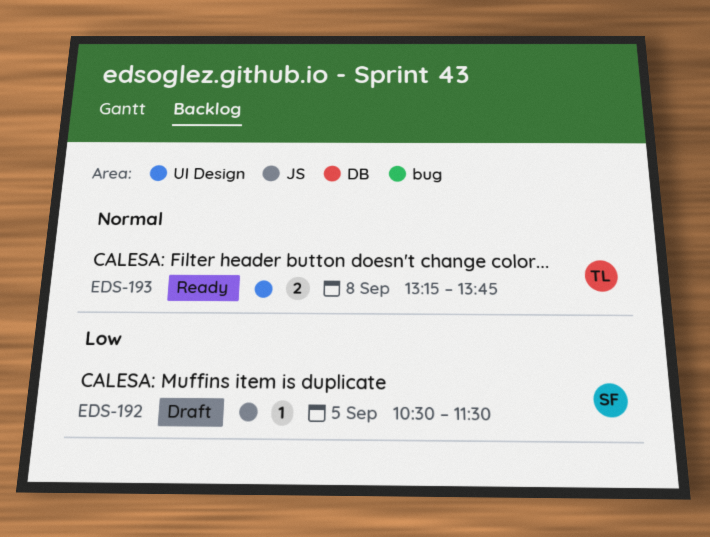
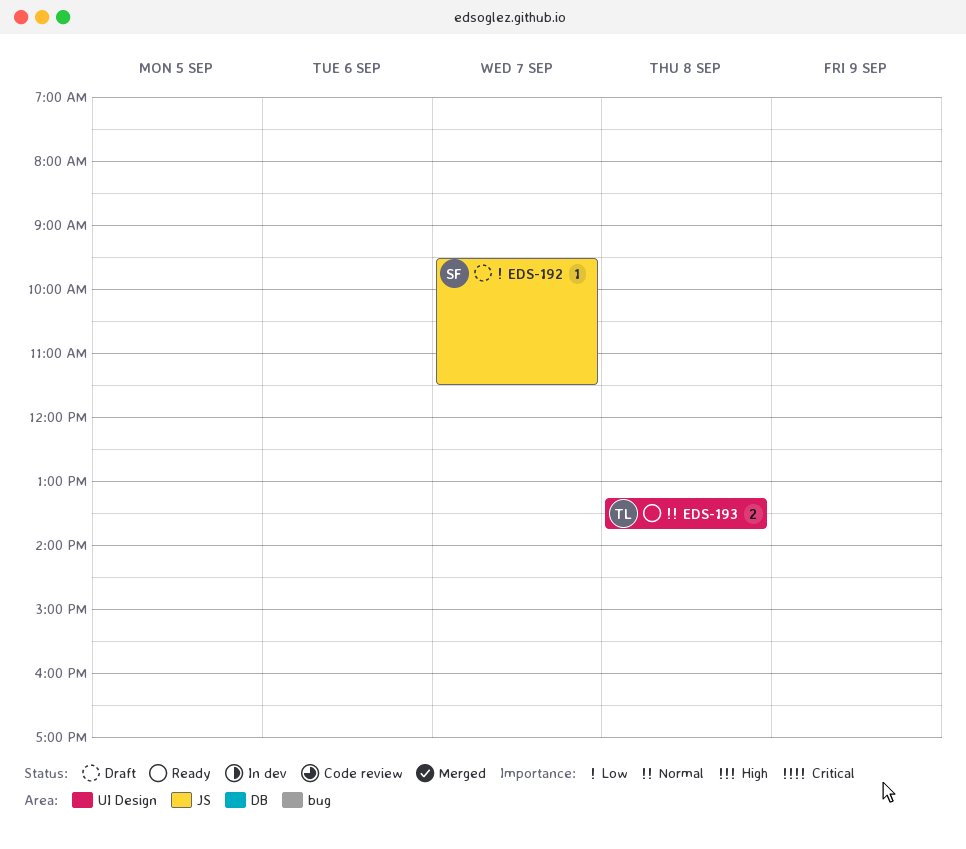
EDS-192, day: Sep 5 -> Sep 7
EDS-192, begins: 10:30 -> 09:30

